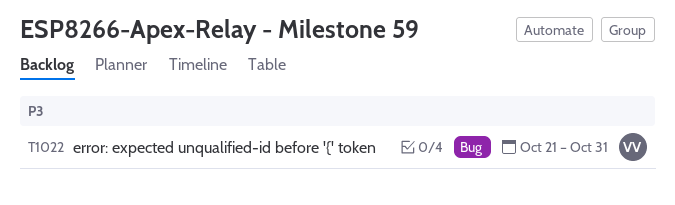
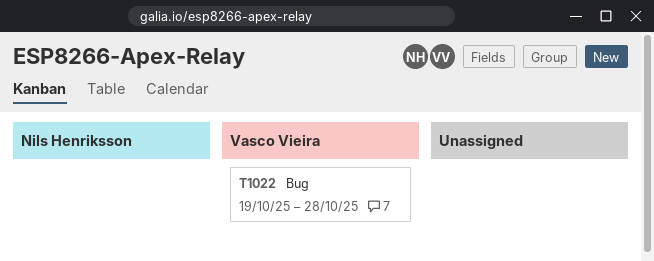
T1022, start: Oct 21 -> Oct 19
T1022, due: Oct 31 -> Oct 28

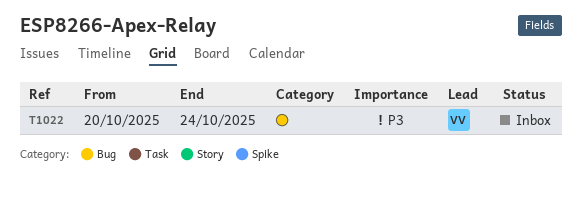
T1022, start: Oct 19 -> Oct 20
T1022, due: Oct 28 -> Oct 24

